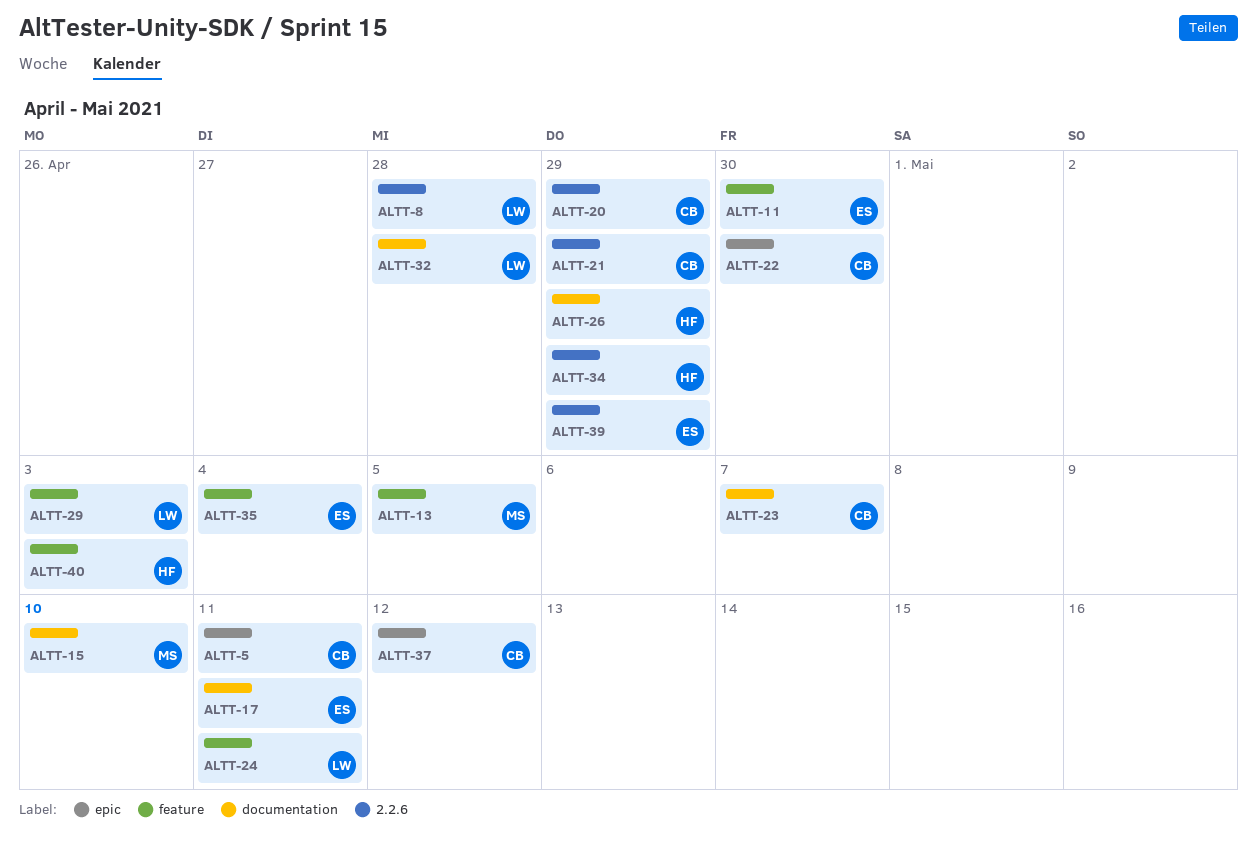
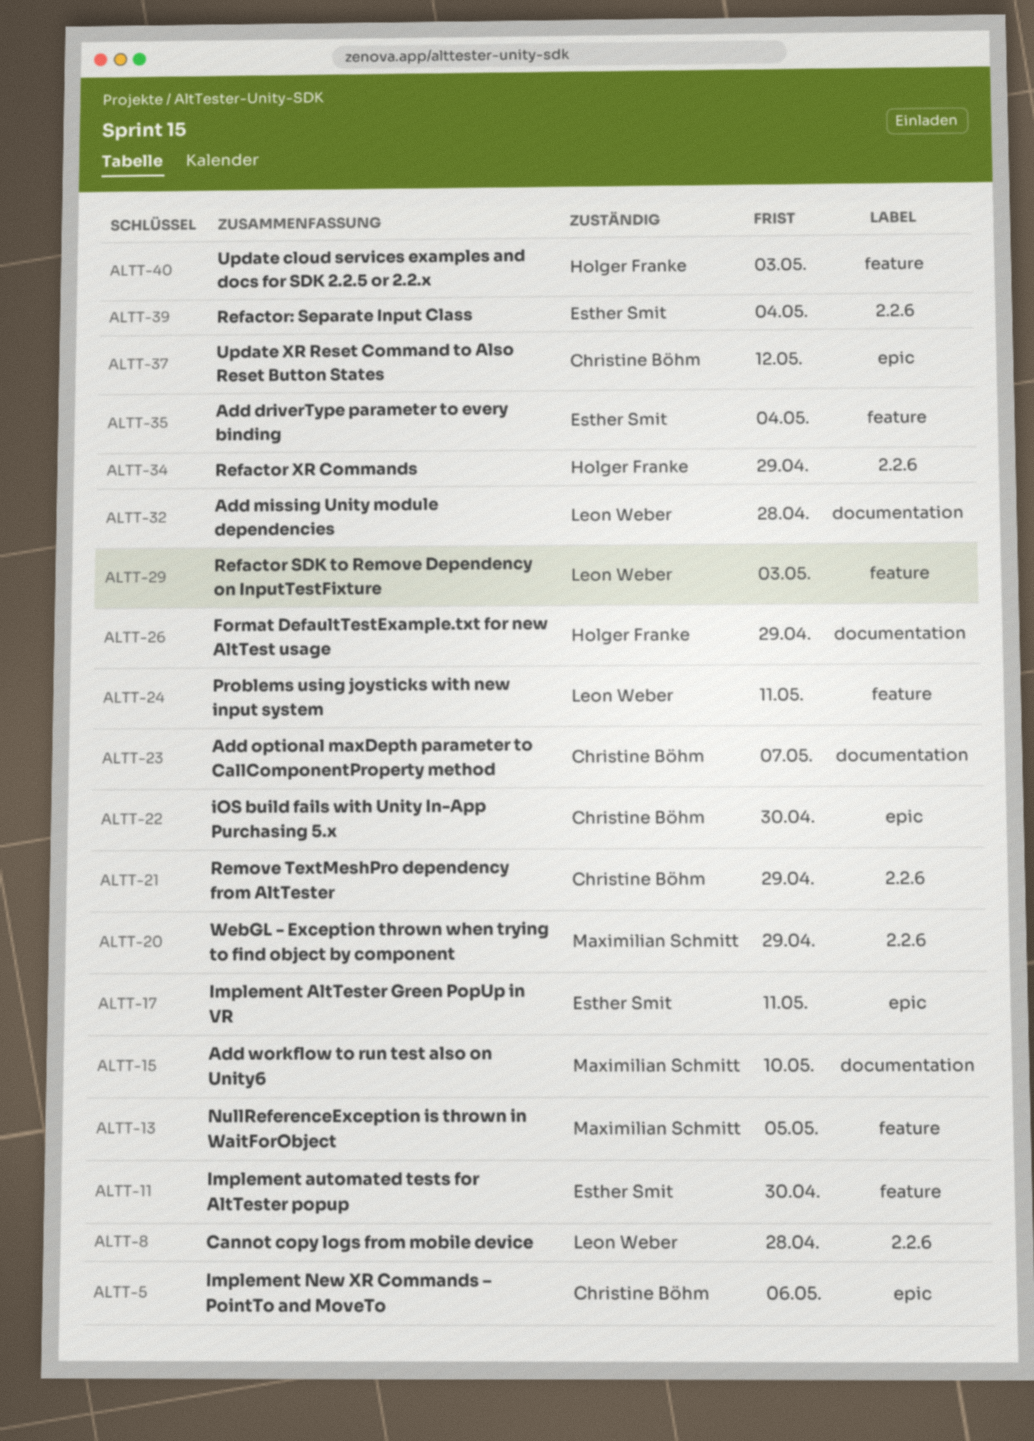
ALTT-5, due: May 11 -> May 6
ALTT-17, label: documentation -> epic
ALTT-20, owner: Christine Böhm -> Maximilian Schmitt
ALTT-39, due: Apr 29 -> May 4

